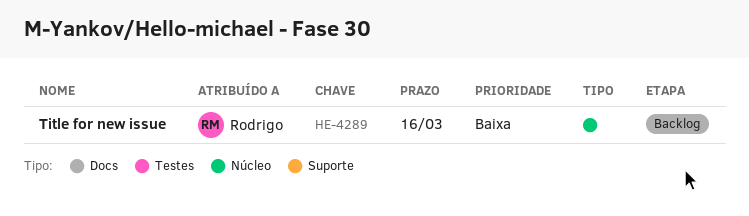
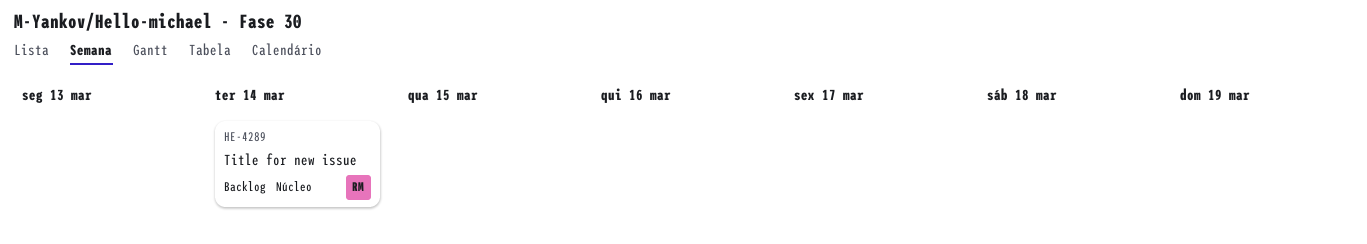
HE-4289, due: Mar 16 -> Mar 14

